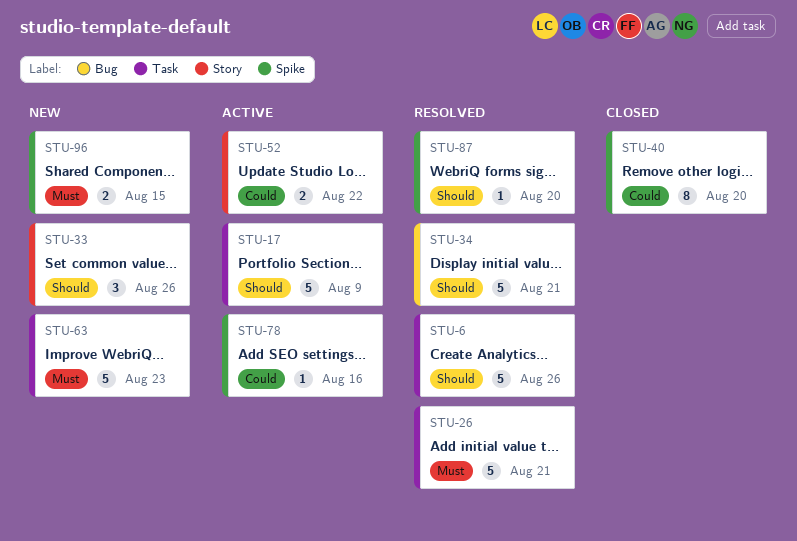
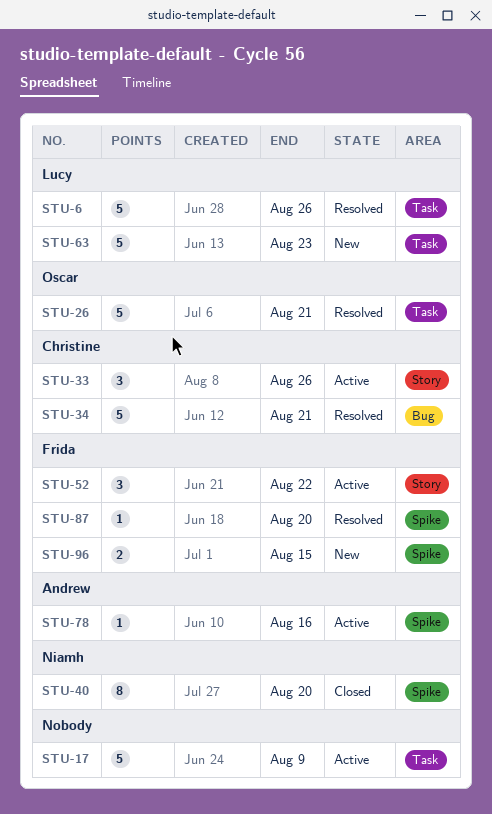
STU-33, status: New -> Active
STU-52, estimate: 2 -> 3

